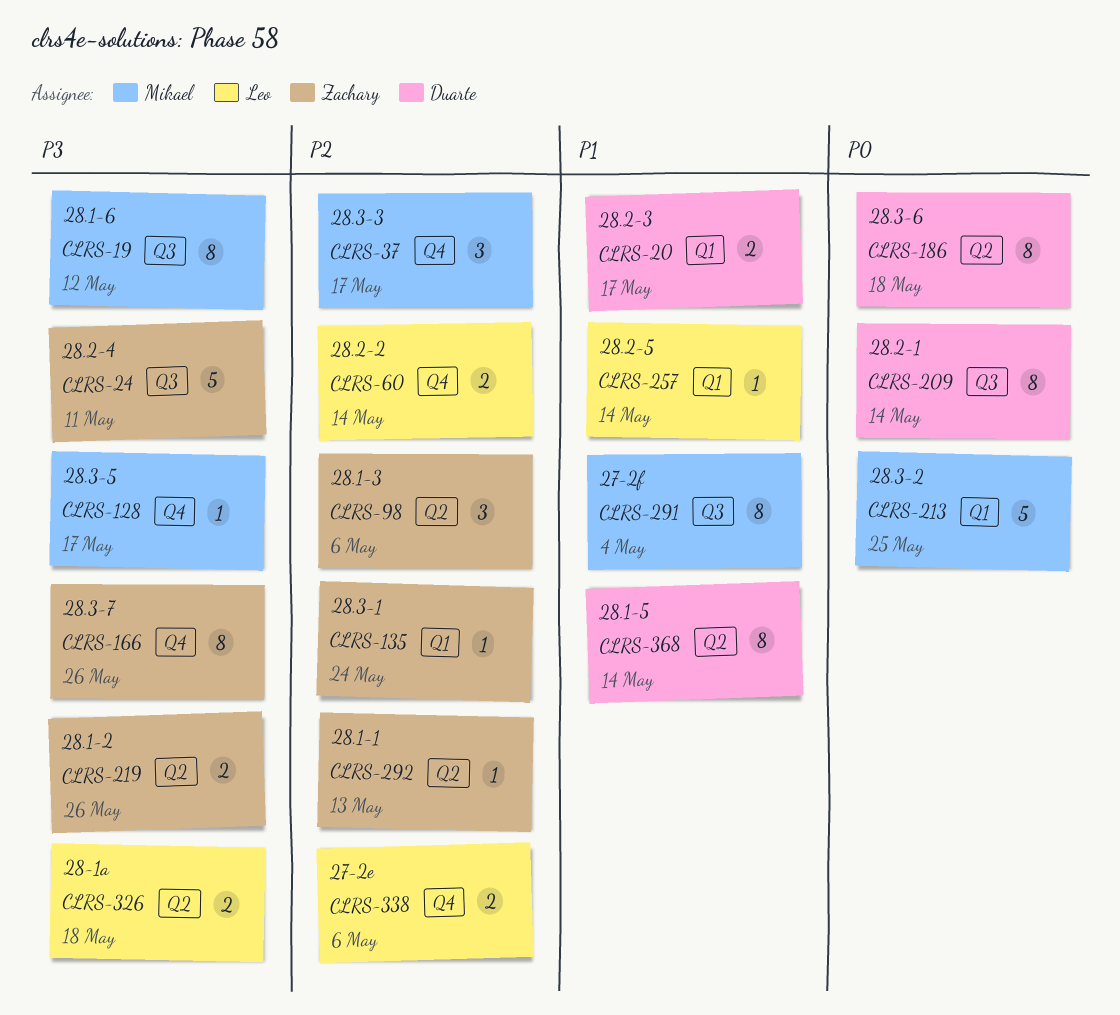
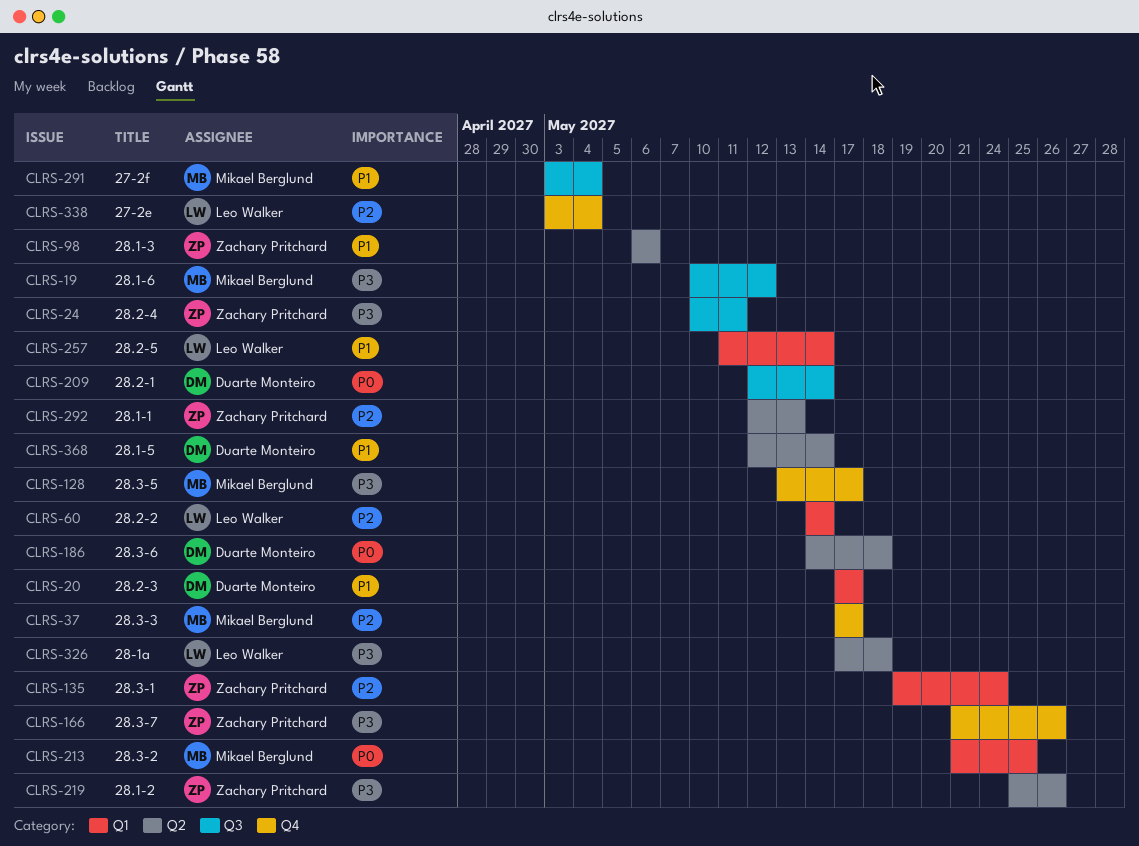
CLRS-60, label: Q4 -> Q1
CLRS-98, priority: P2 -> P1
CLRS-338, due: May 6 -> May 4

